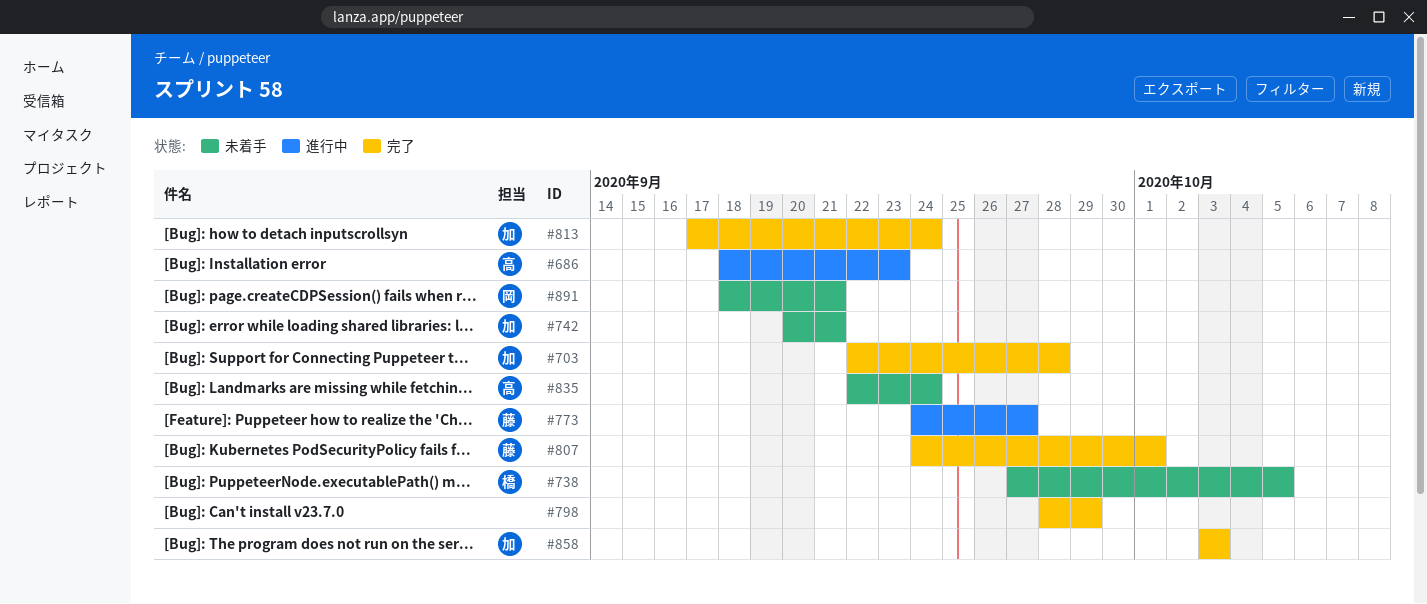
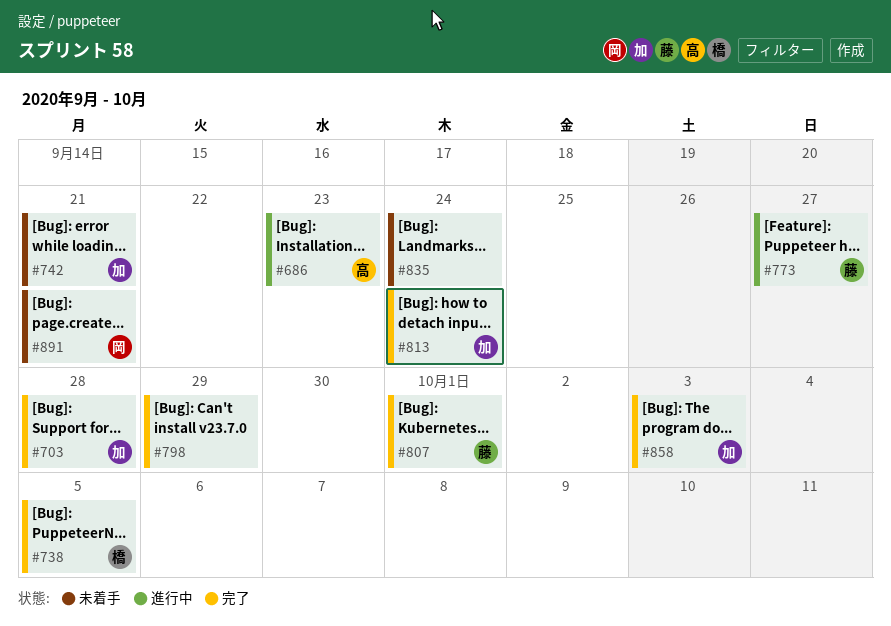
#738, status: 未着手 -> 完了
#835, owner: 高 -> none

